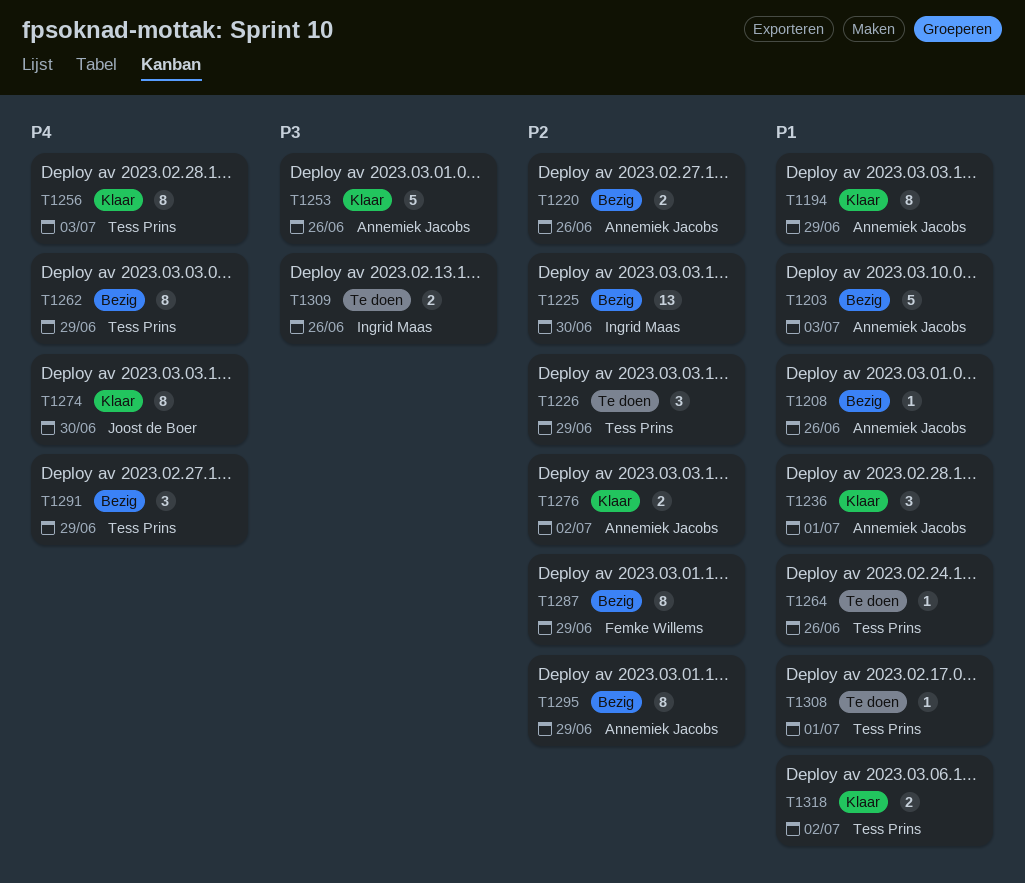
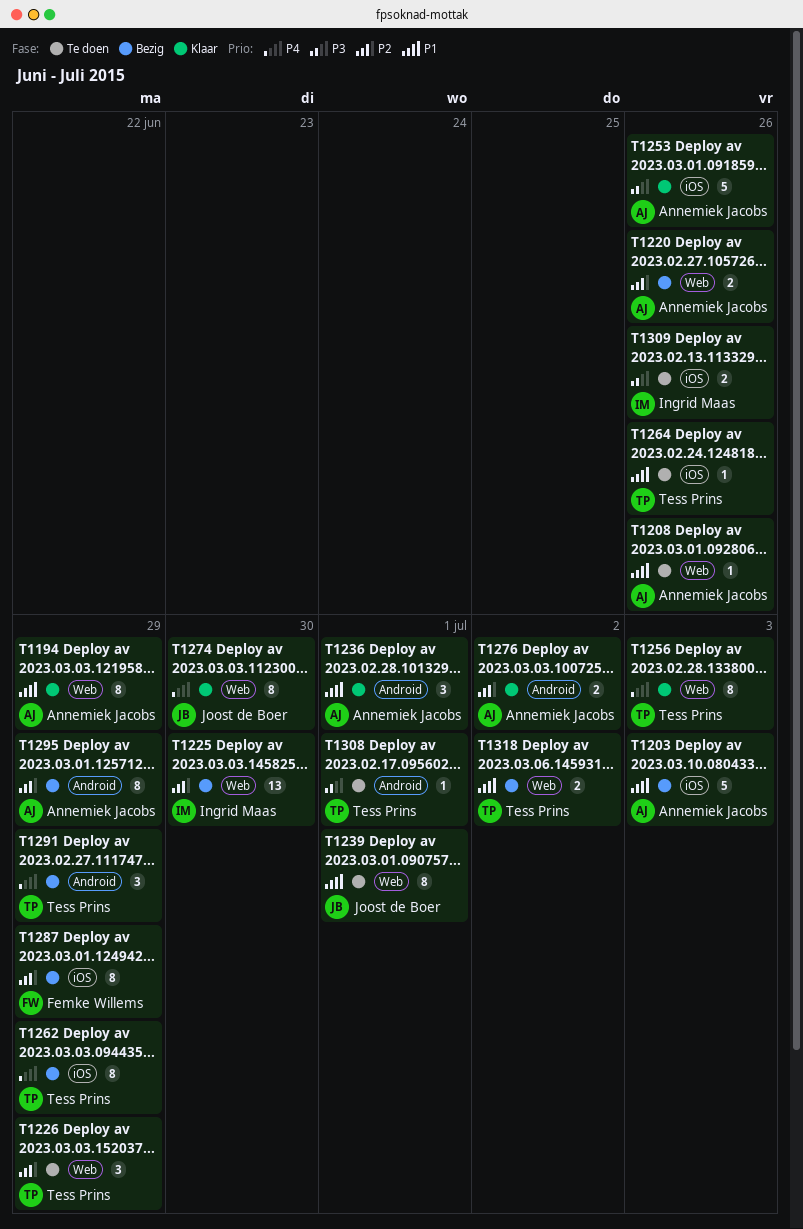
T1208, status: Bezig -> Te doen
T1239: none -> present
T1308, priority: P1 -> P3
T1318, status: Klaar -> Bezig

